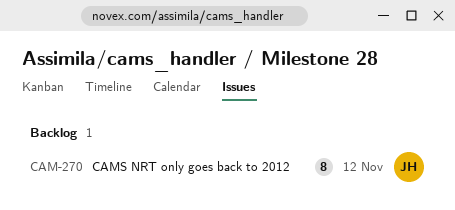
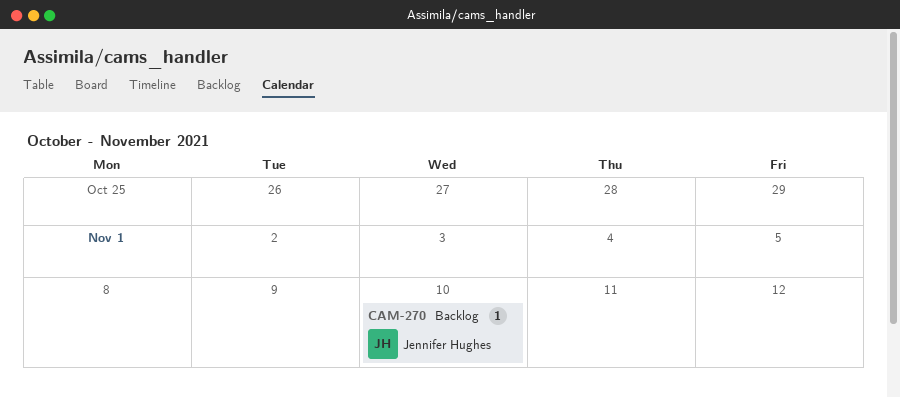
CAM-270, estimate: 8 -> 1
CAM-270, due: Nov 12 -> Nov 10

